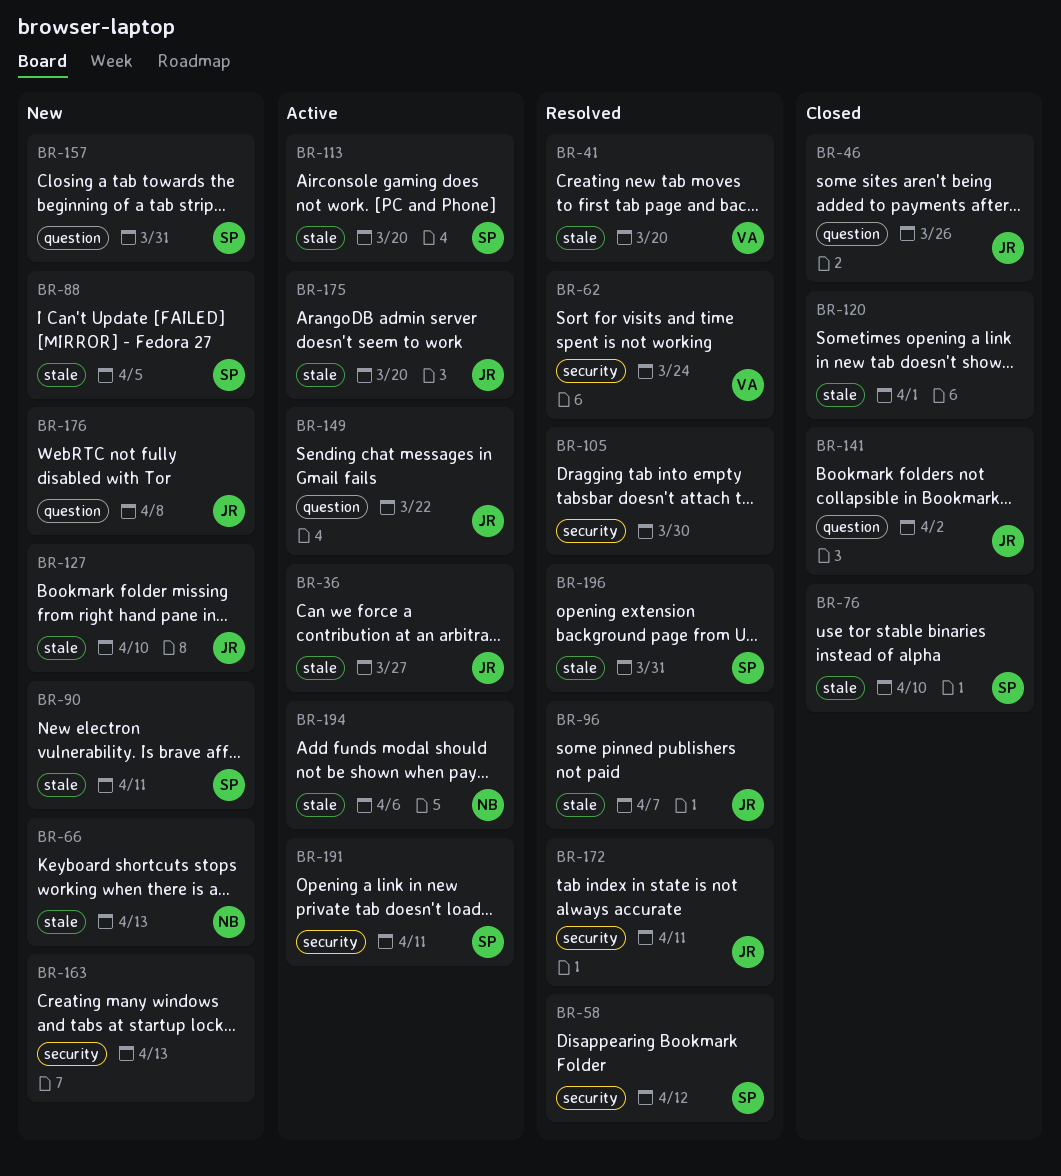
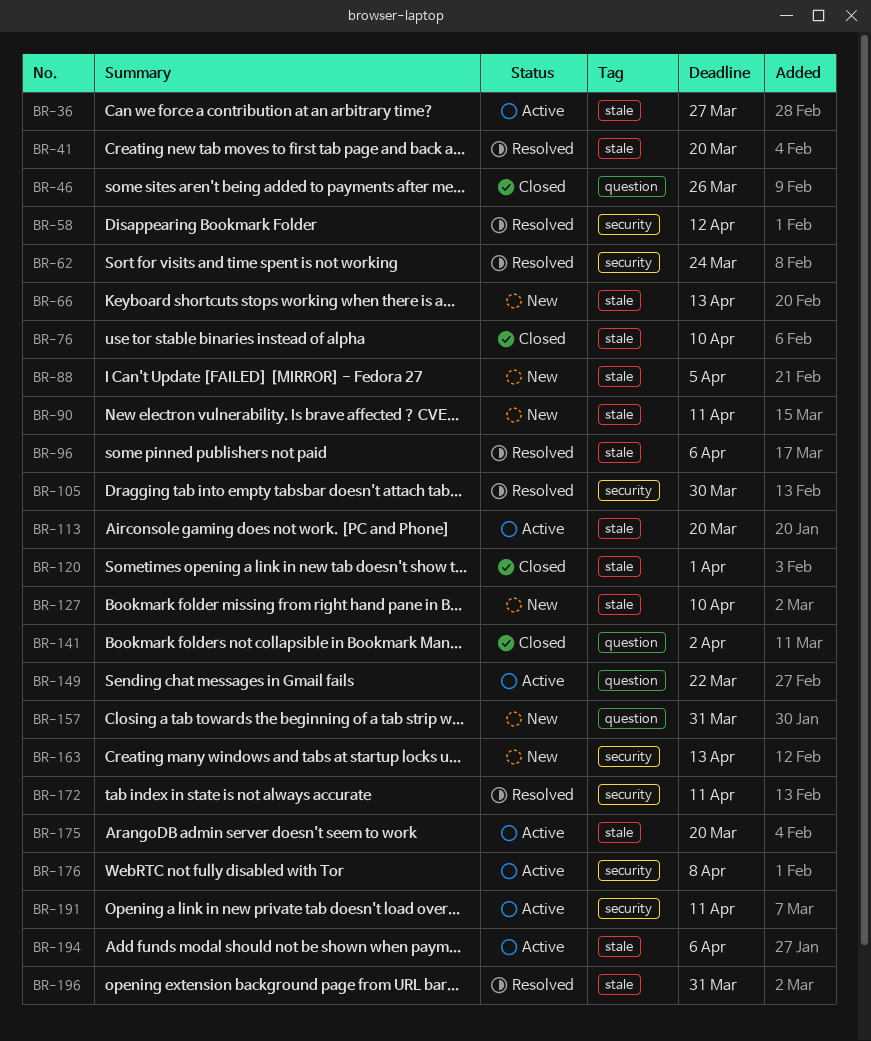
BR-96, due: Apr 7 -> Apr 6
BR-176, status: New -> Active
BR-176, label: question -> security

